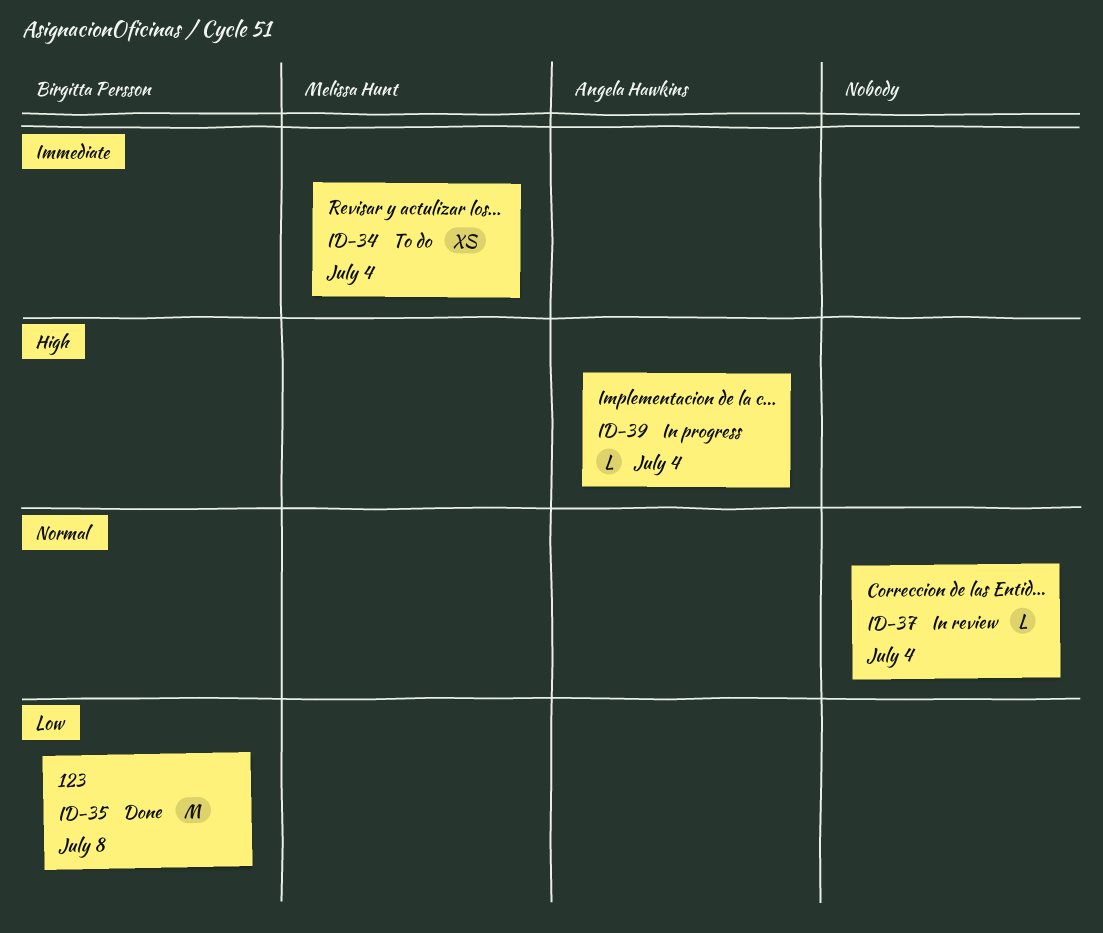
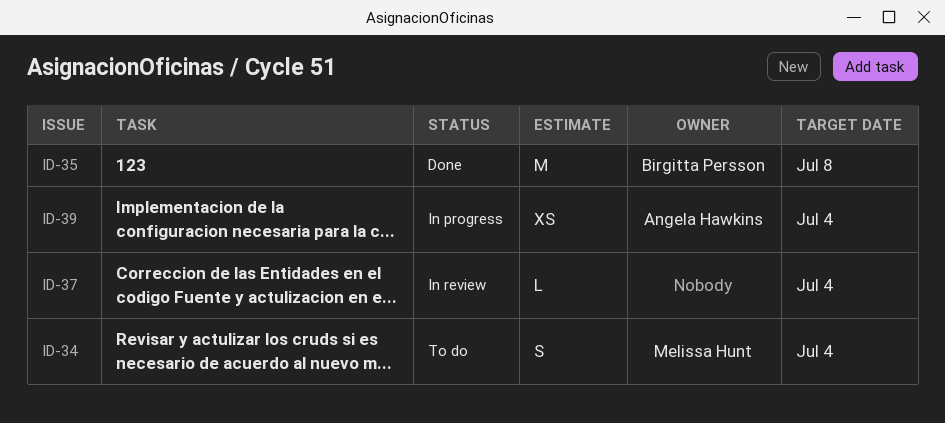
ID-34, estimate: XS -> S
ID-39, estimate: L -> XS

